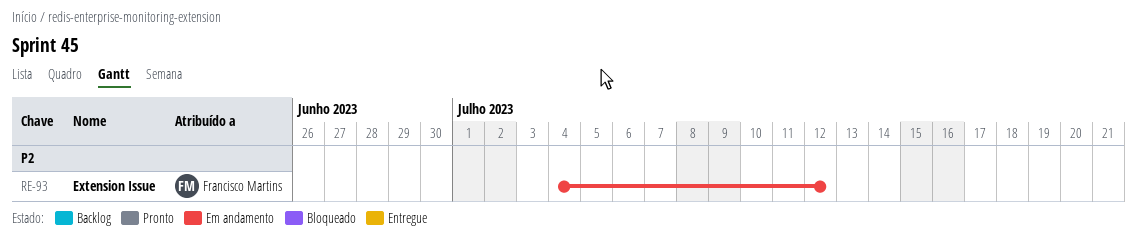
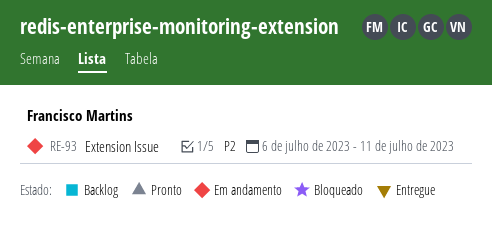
RE-93, start: Jul 4 -> Jul 6
RE-93, due: Jul 12 -> Jul 11

